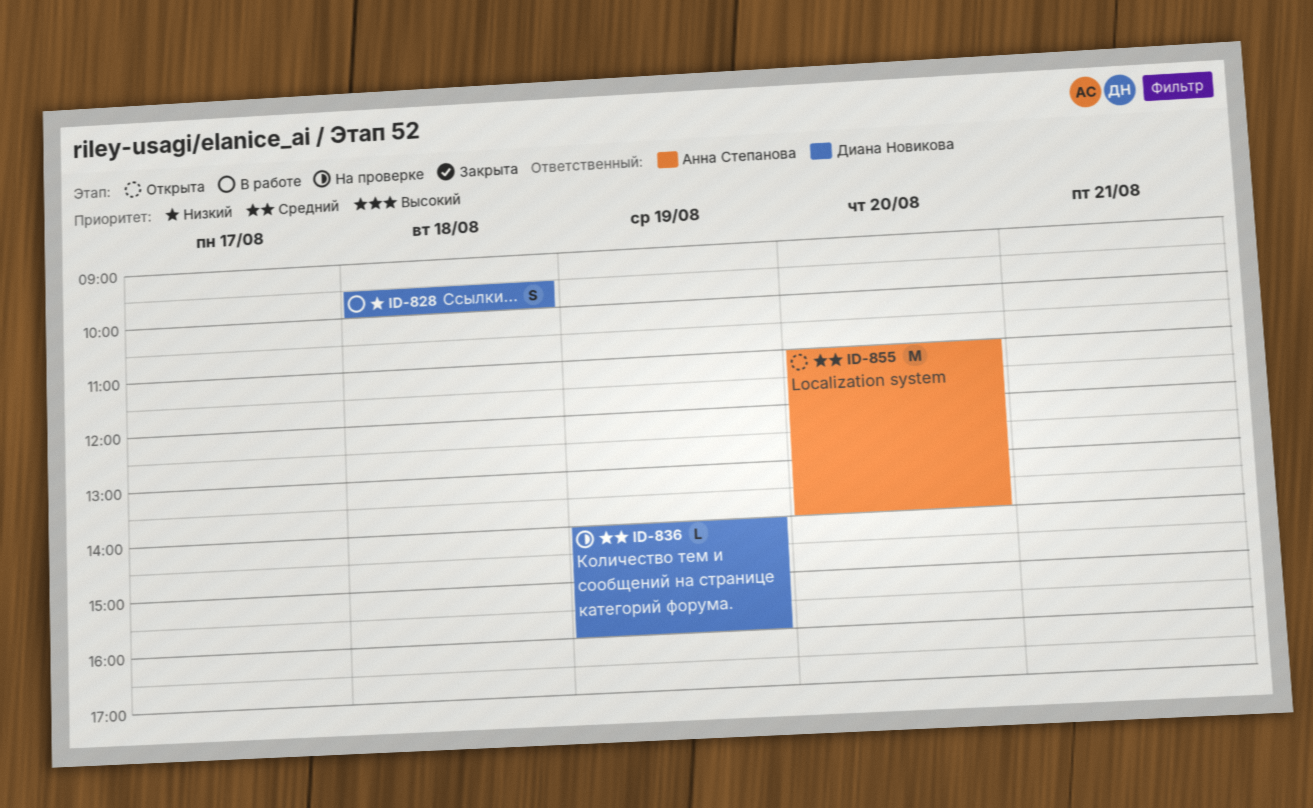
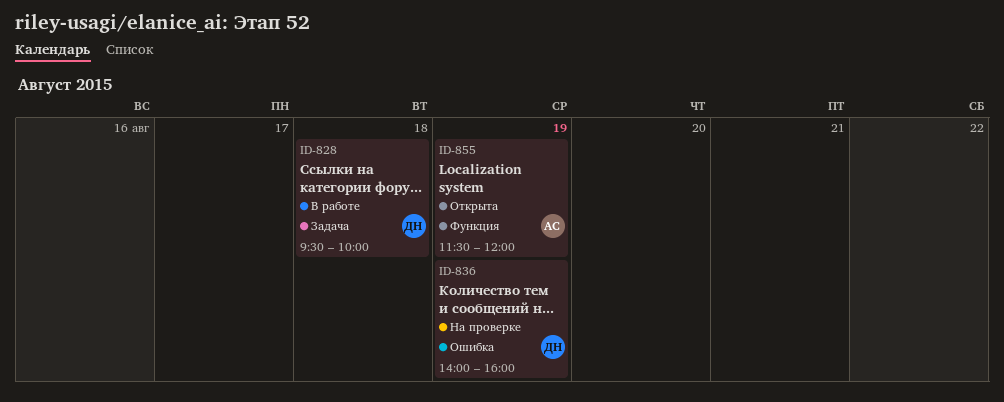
ID-855, day: Aug 20 -> Aug 19
ID-855, begins: 11:00 -> 11:30
ID-855, ends: 14:00 -> 12:00

